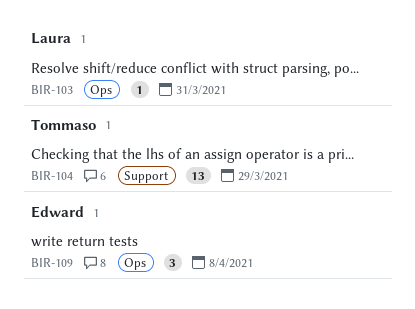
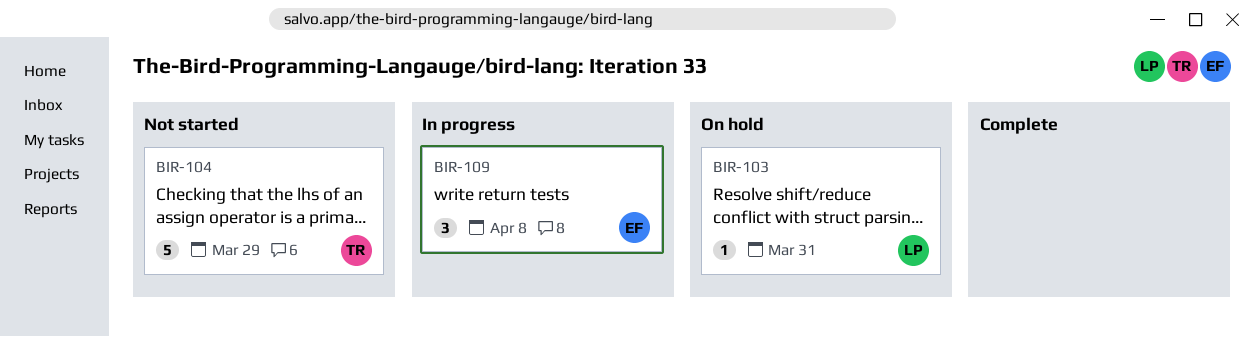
BIR-104, estimate: 13 -> 5

